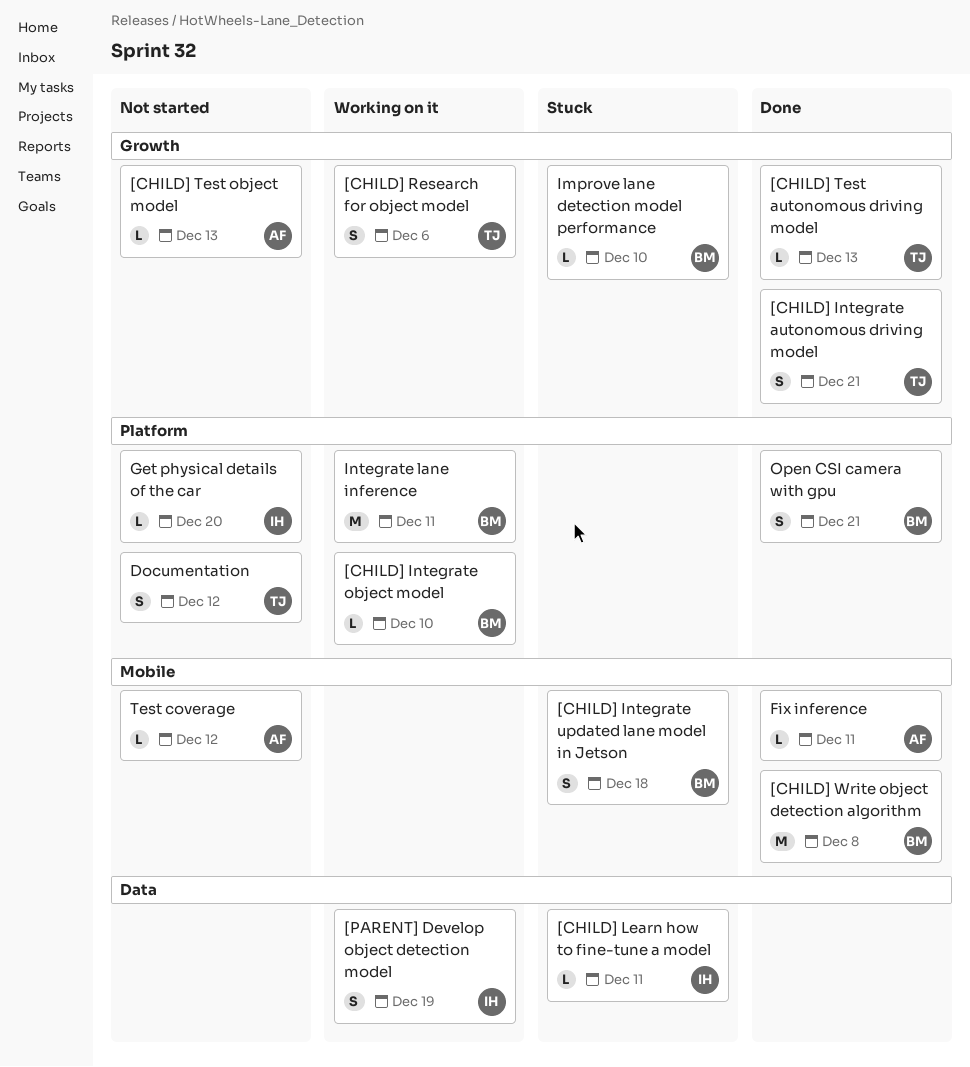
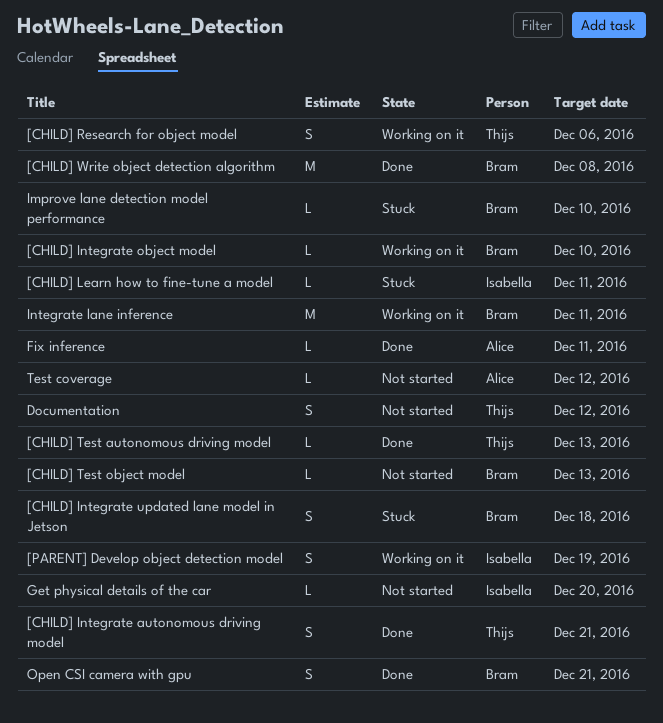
[CHILD] Test object model, owner: Alice -> Bram

